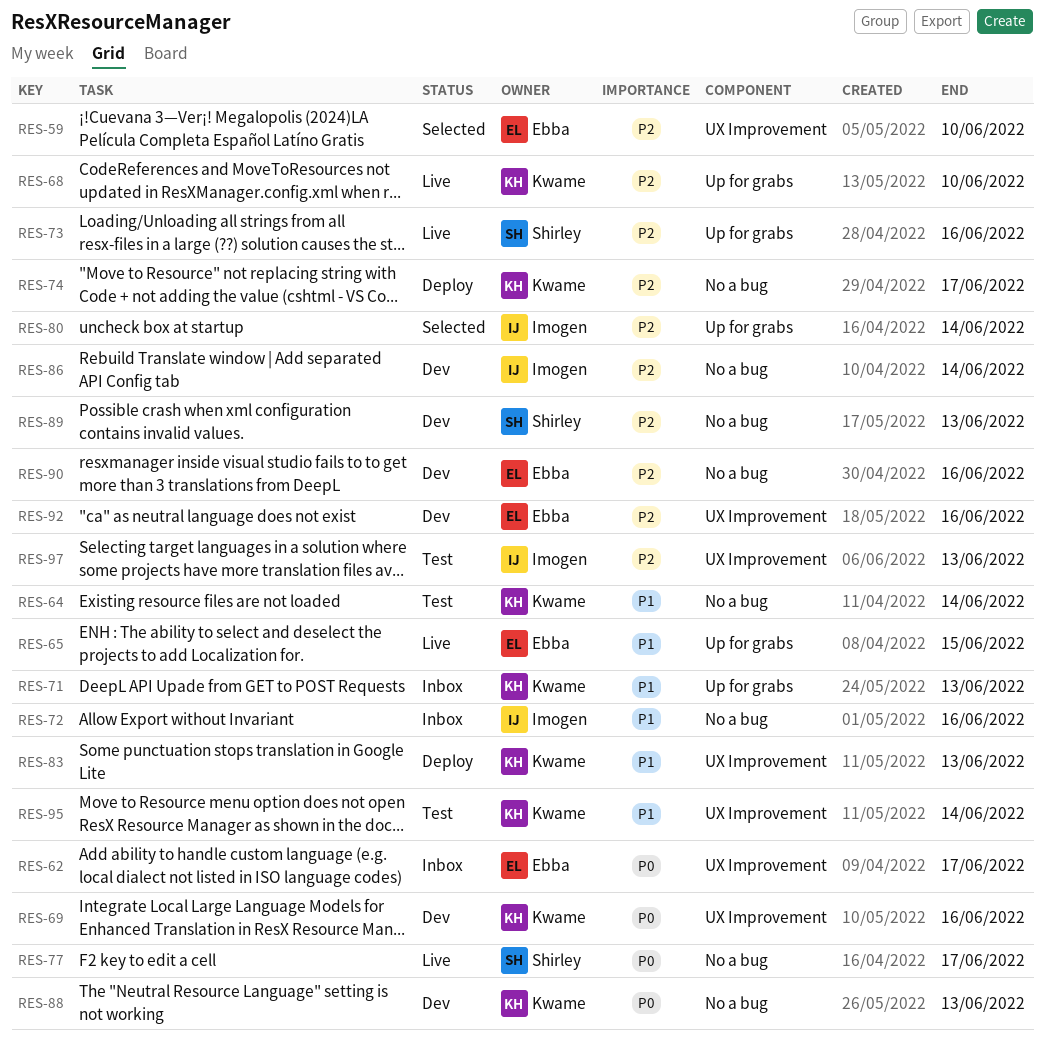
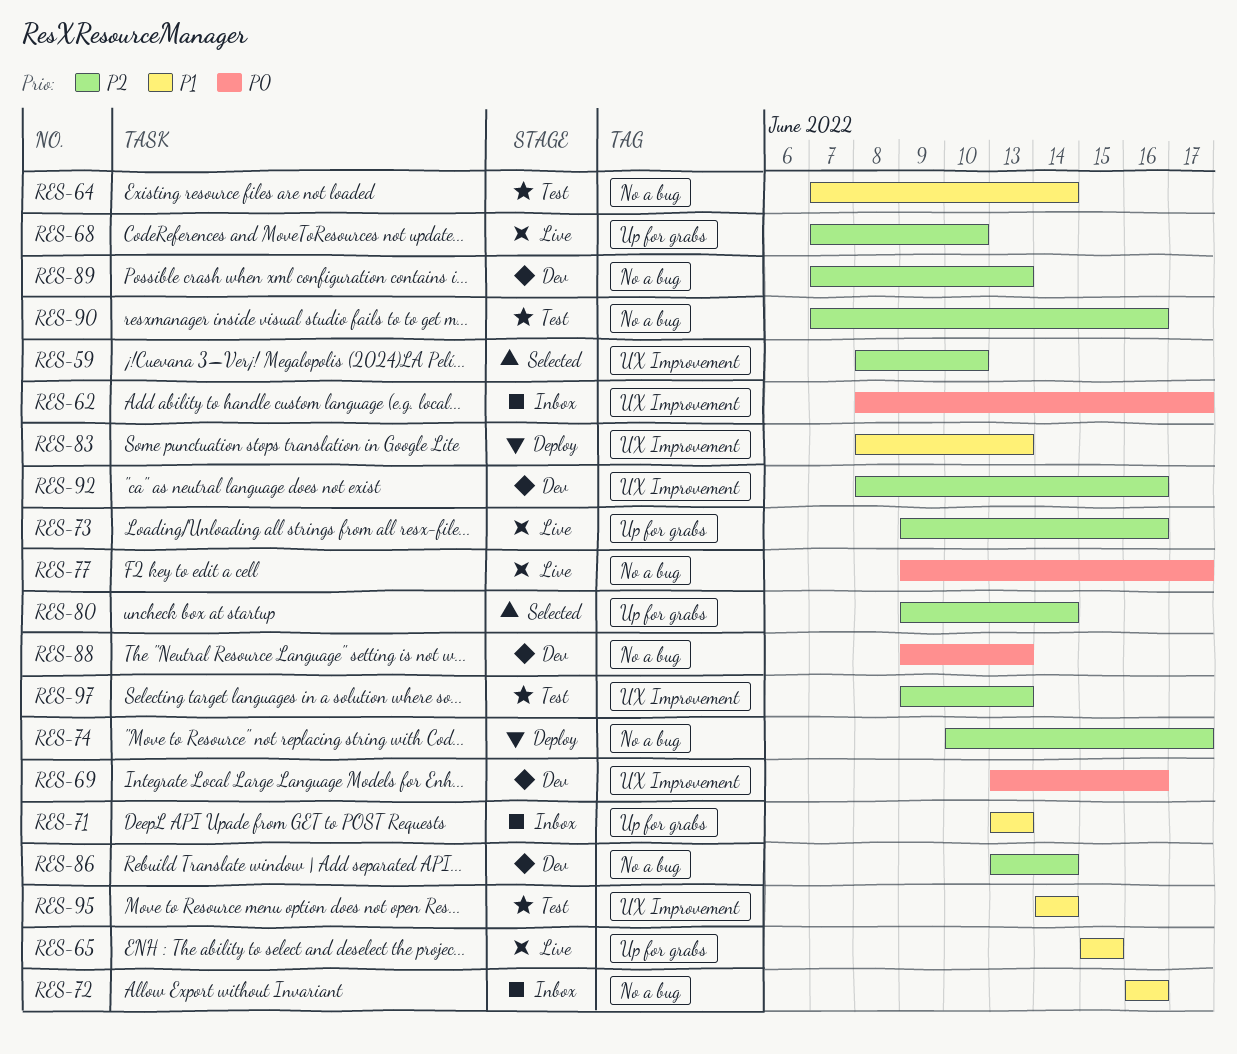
RES-90, status: Dev -> Test

